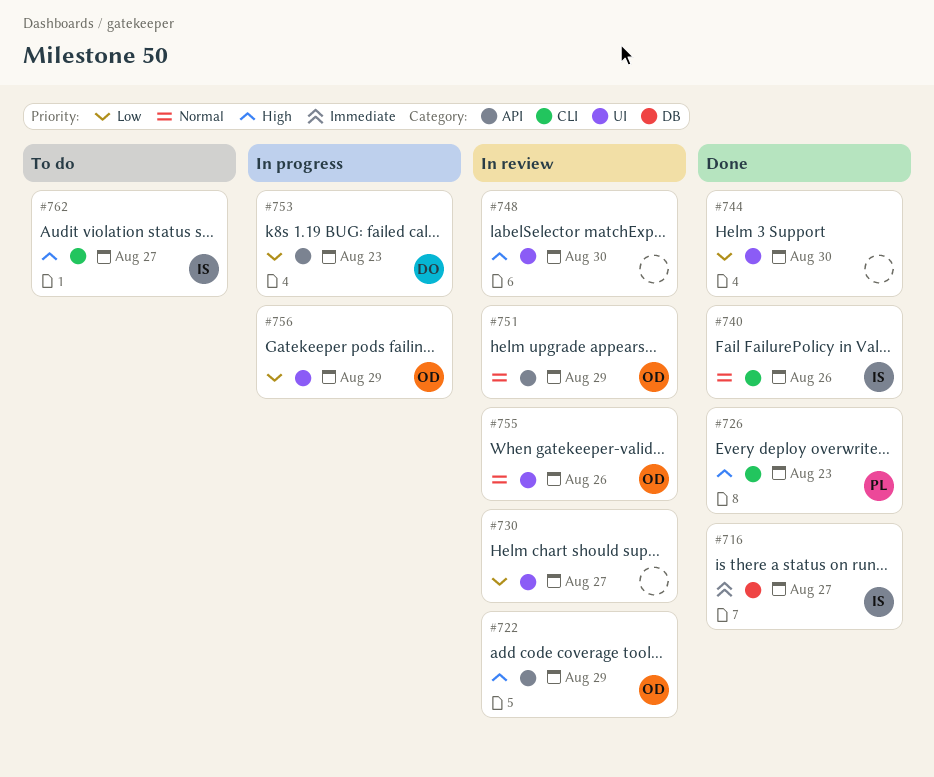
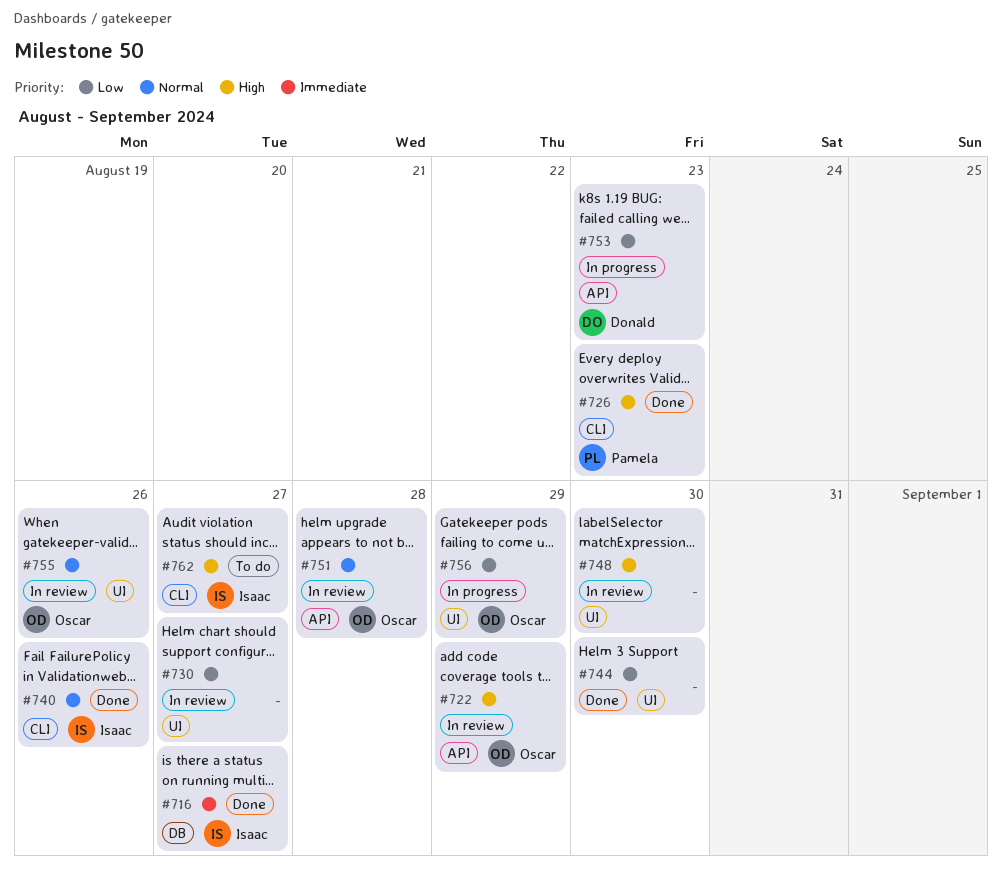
#751, due: Aug 29 -> Aug 28

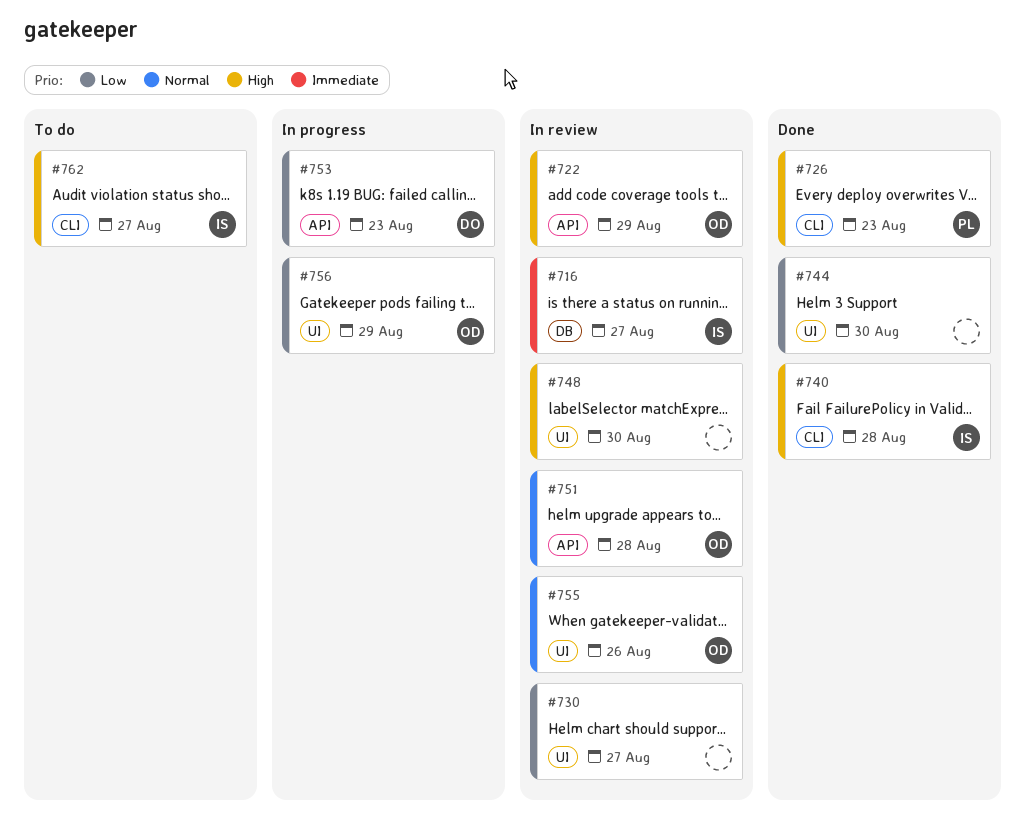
#716, status: Done -> In review
#740, priority: Normal -> High
#740, due: Aug 26 -> Aug 28

